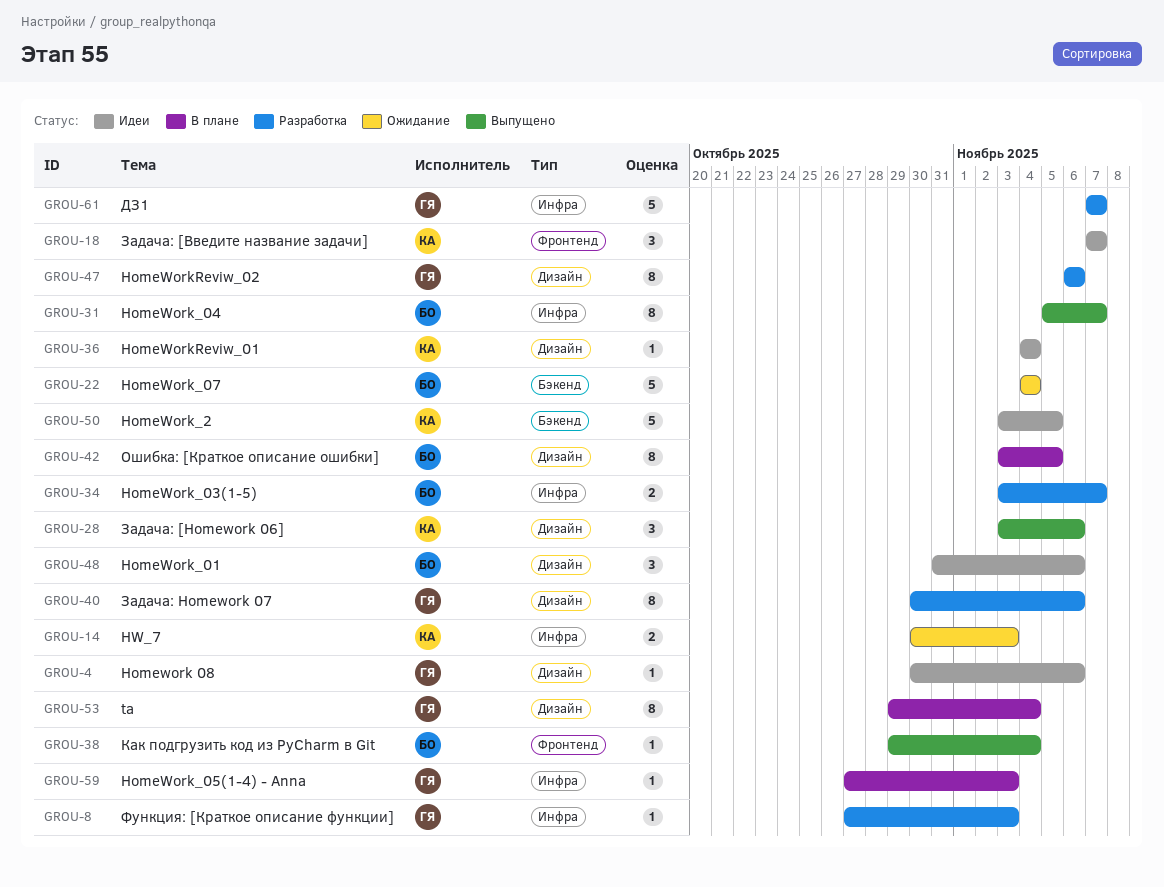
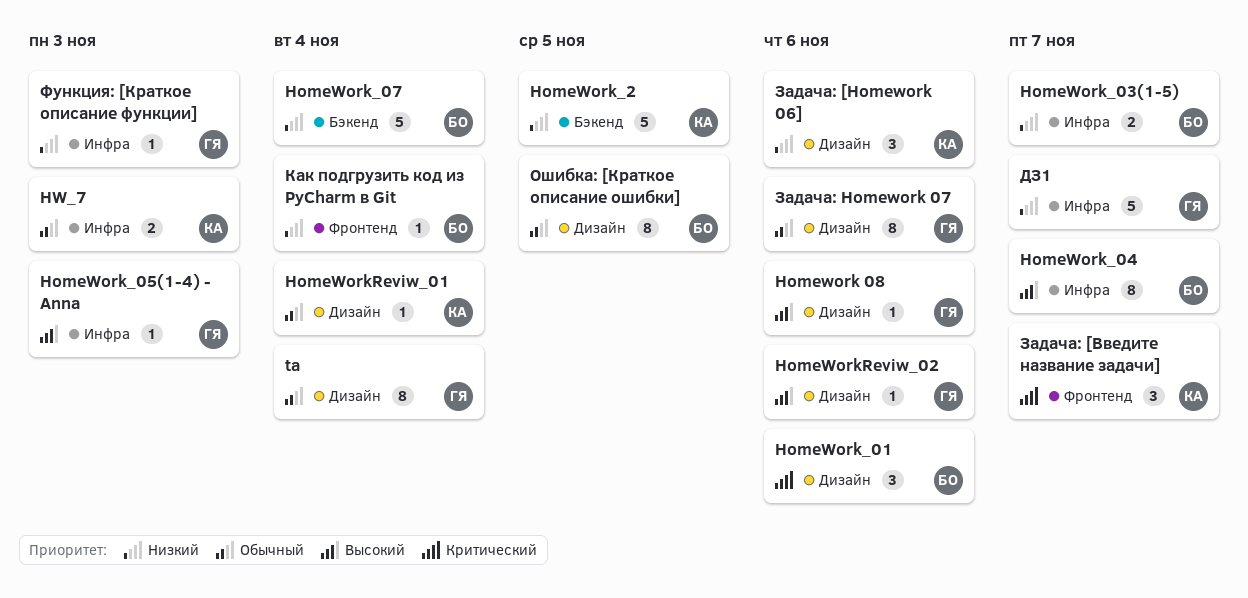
HomeWorkReviw_02, estimate: 8 -> 1

